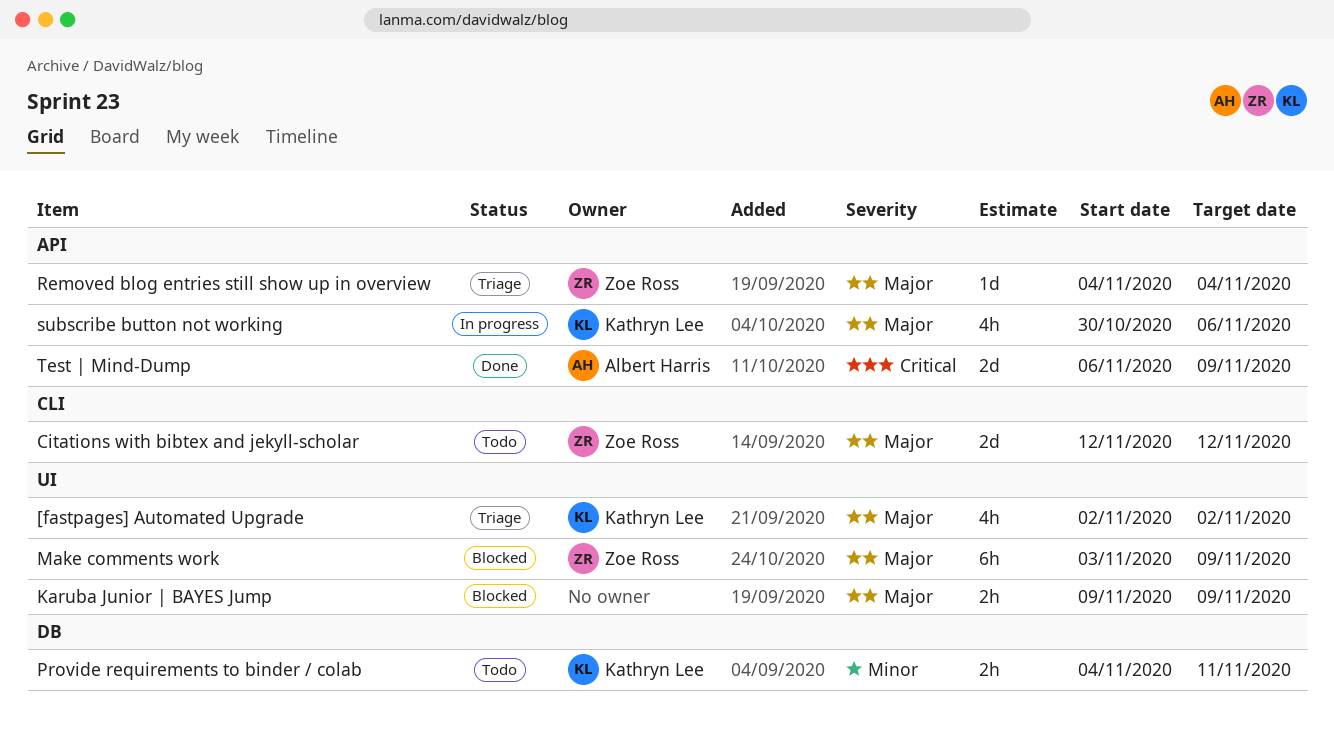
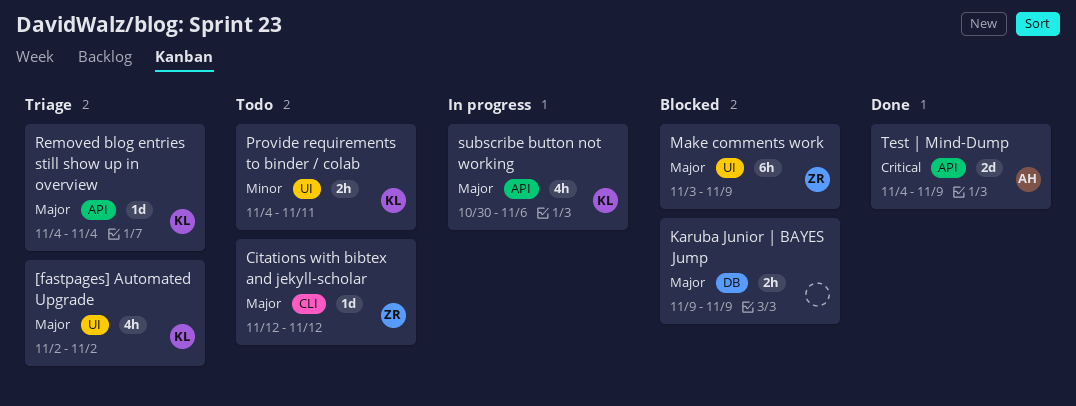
Citations with bibtex and jekyll-scholar, estimate: 2d -> 1d
Karuba Junior | BAYES Jump, label: UI -> DB
Provide requirements to binder / colab, label: DB -> UI
Removed blog entries still show up in overview, owner: Zoe Ross -> Kathryn Lee
Test | Mind-Dump, start: Nov 6 -> Nov 4

